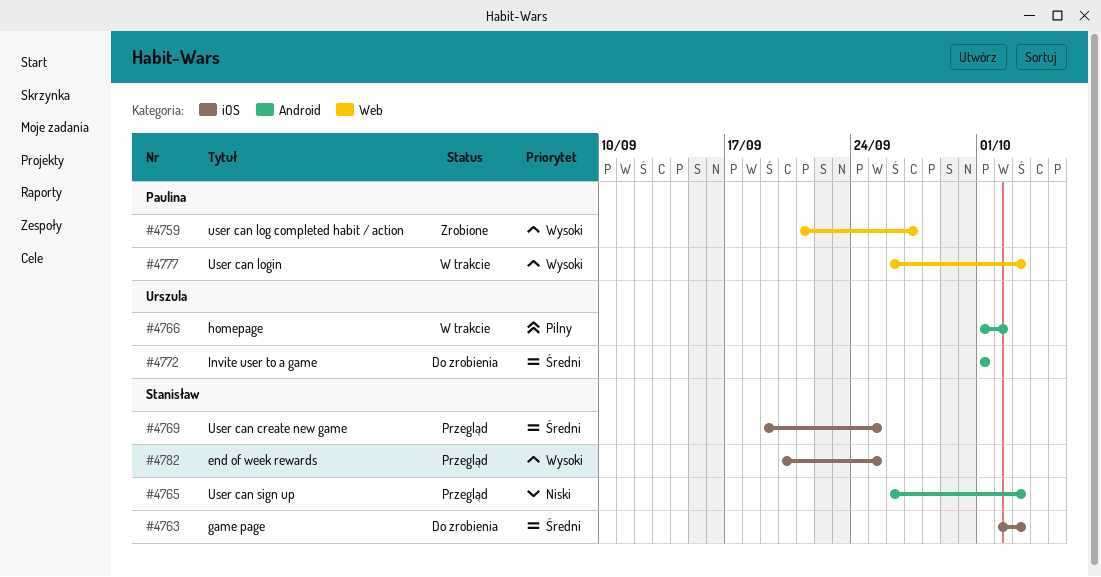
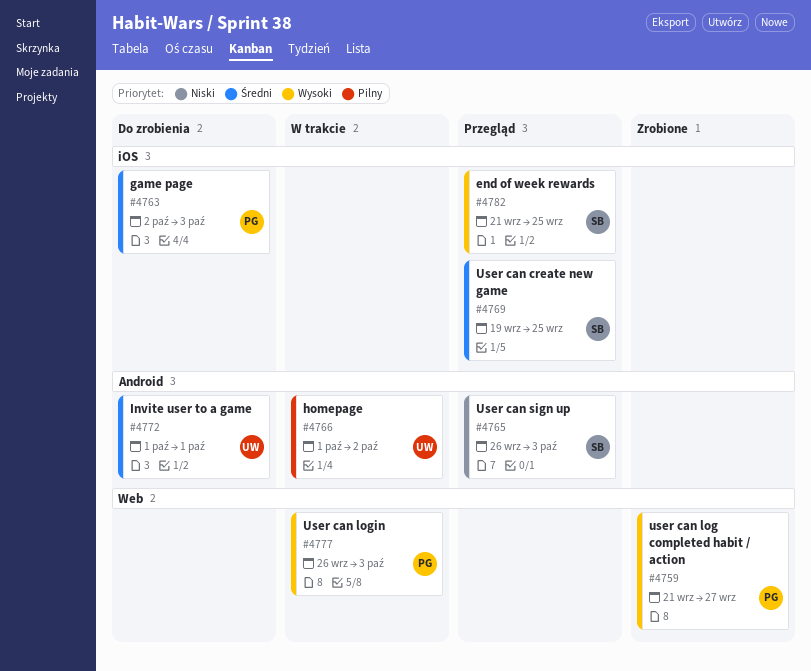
#4763, owner: Stanisław -> Paulina
#4782, start: Sep 20 -> Sep 21

